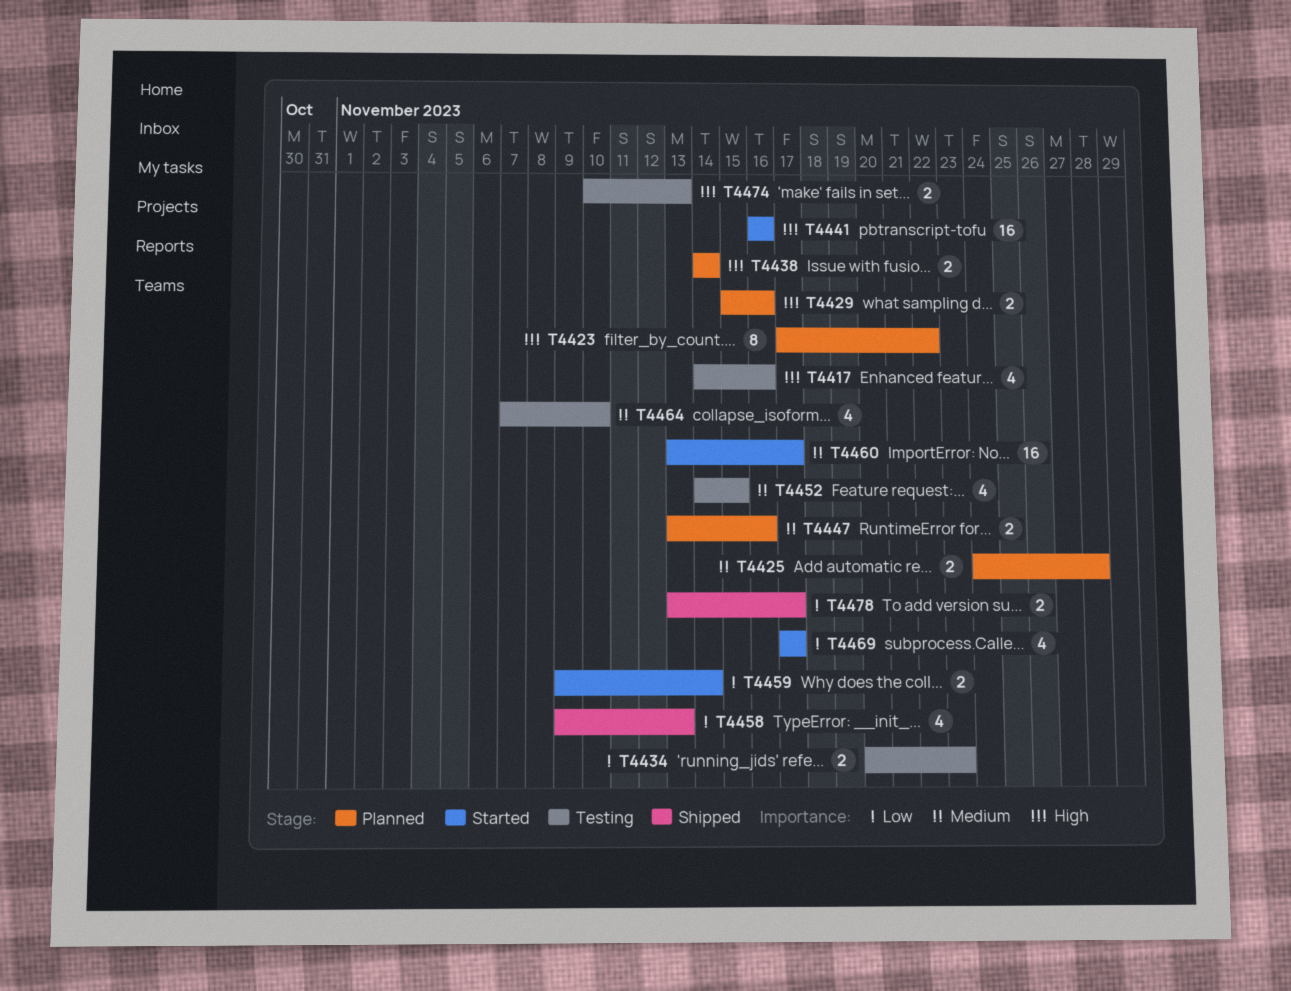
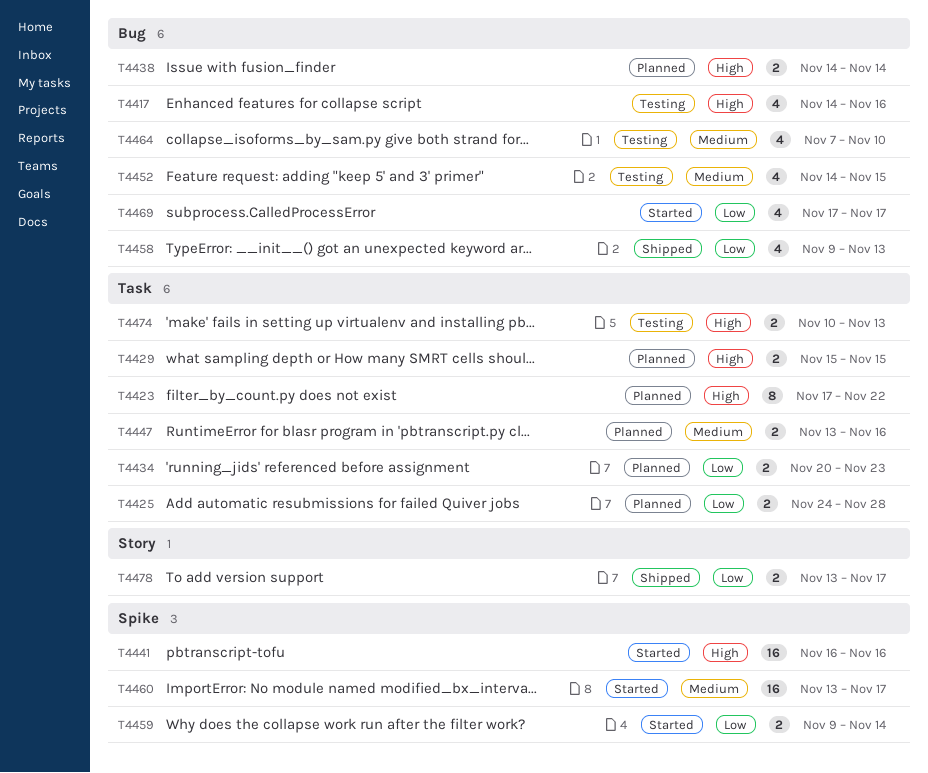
T4425, priority: Medium -> Low
T4429, due: Nov 16 -> Nov 15
T4434, status: Testing -> Planned

